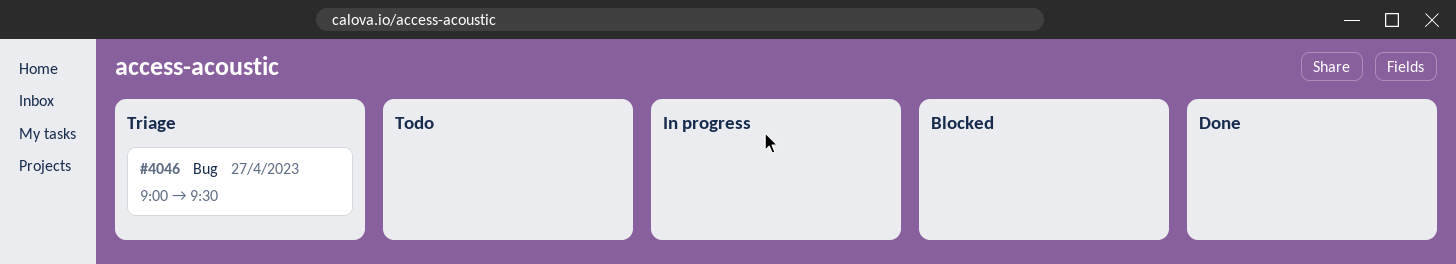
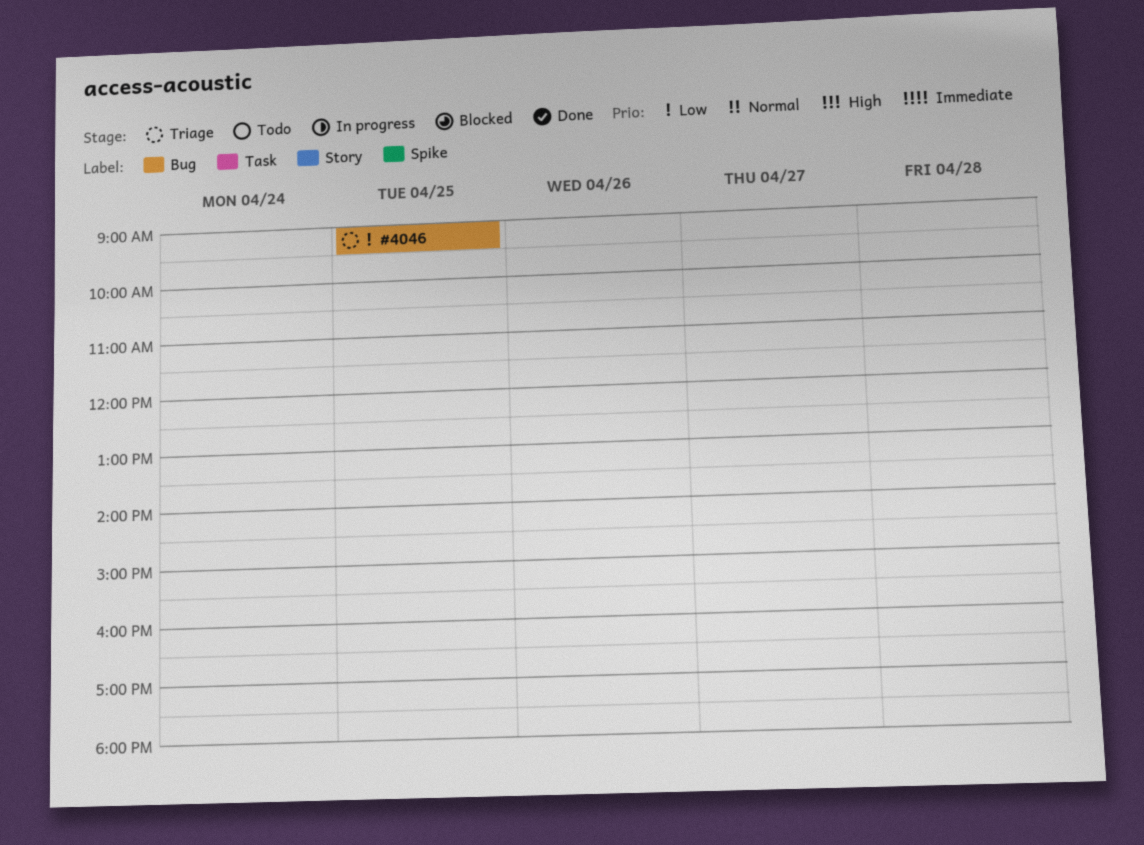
#4046, day: Apr 27 -> Apr 25

